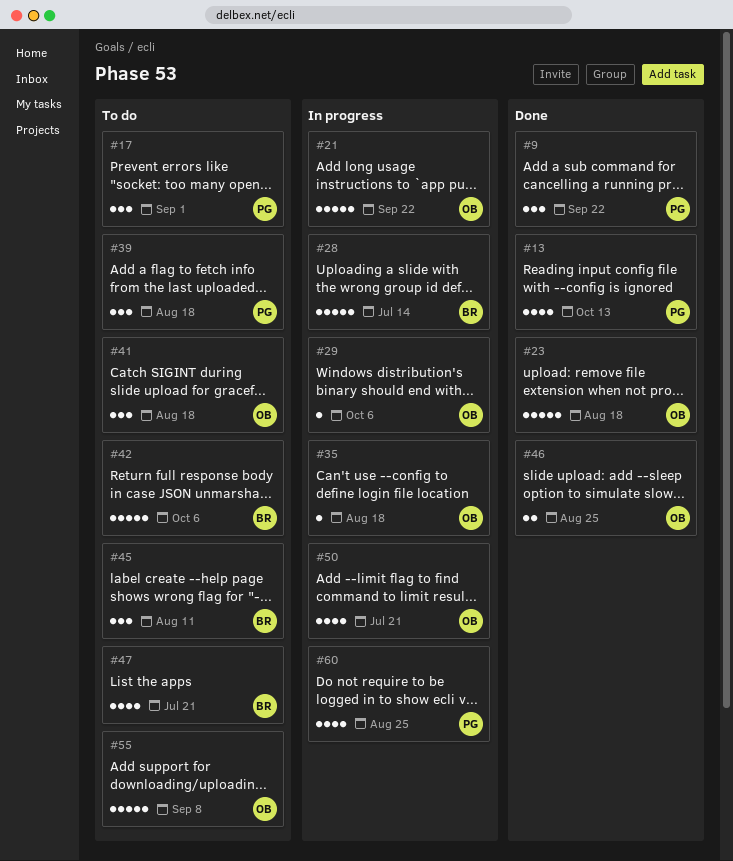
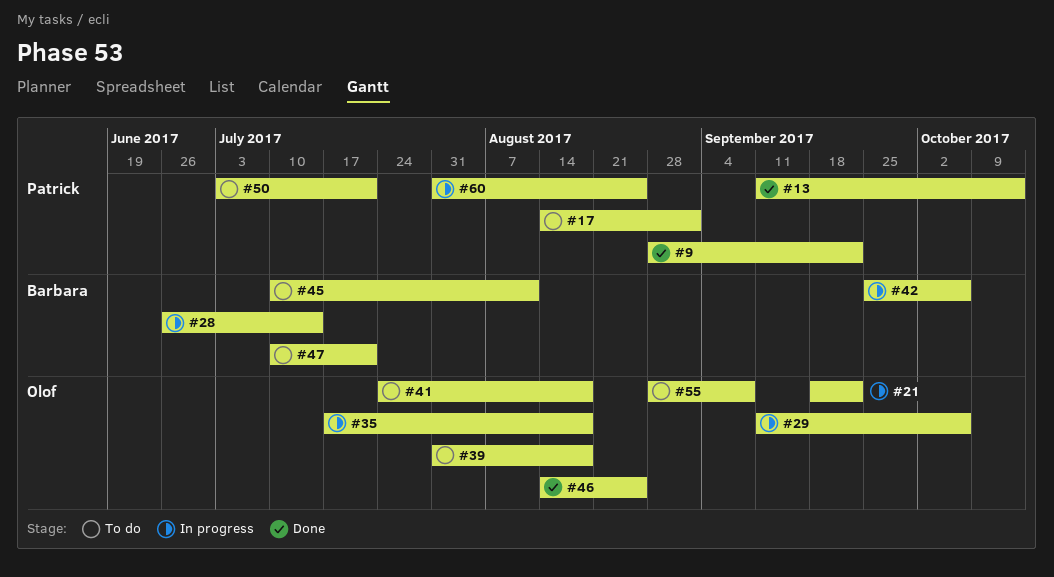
#23: present -> none
#39, owner: Patrick -> Olof
#42, status: To do -> In progress
#50, status: In progress -> To do
#50, owner: Olof -> Patrick

